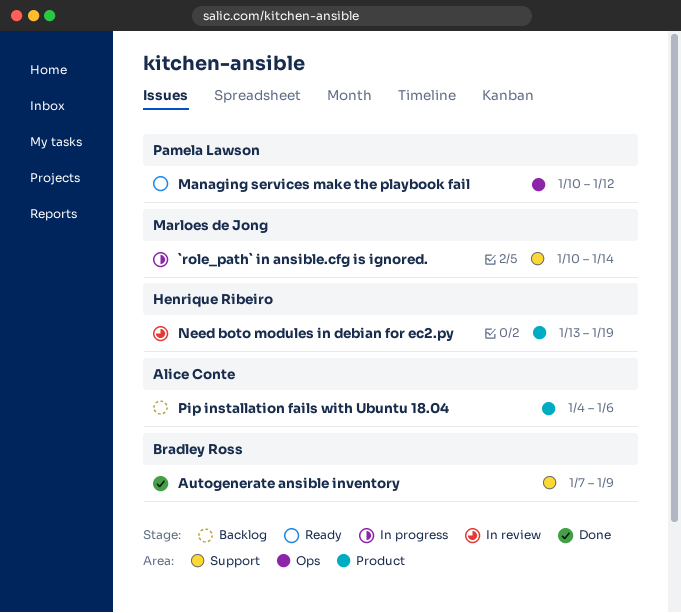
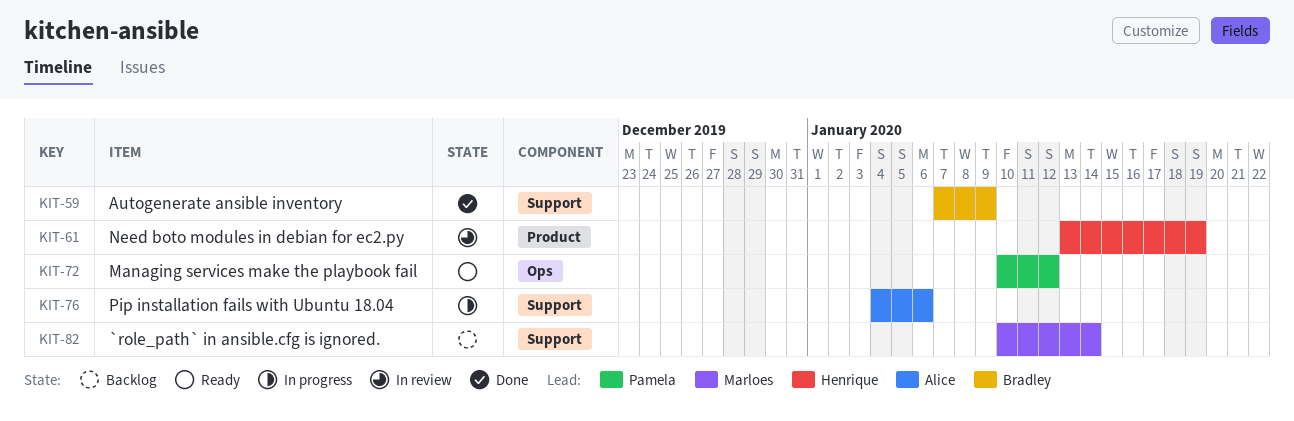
`role_path` in ansible.cfg is ignored., status: In progress -> Backlog
Pip installation fails with Ubuntu 18.04, status: Backlog -> In progress
Pip installation fails with Ubuntu 18.04, label: Product -> Support

